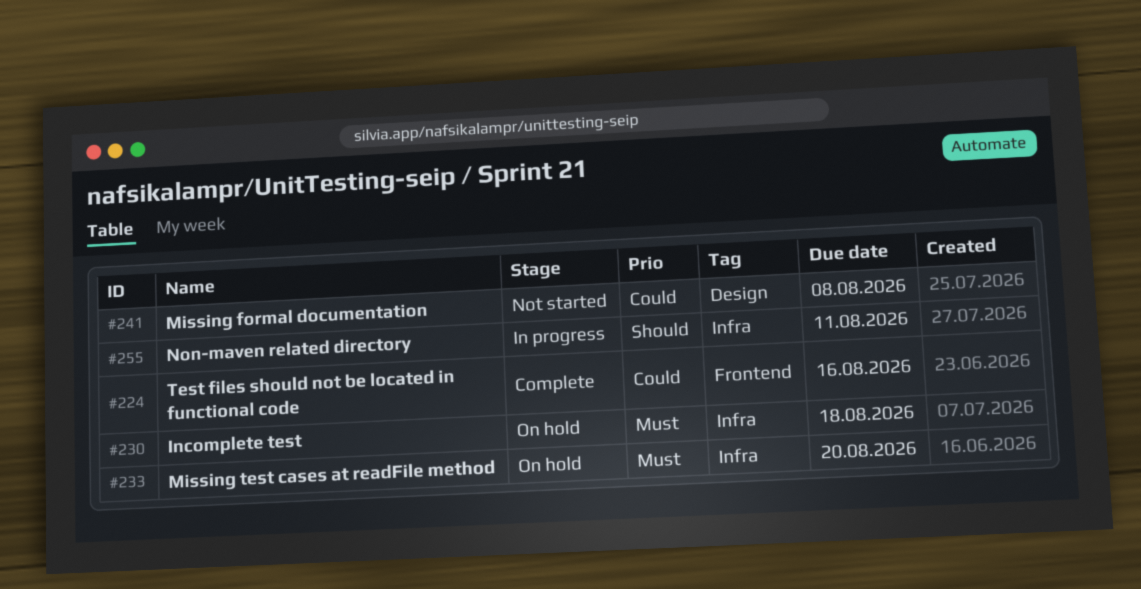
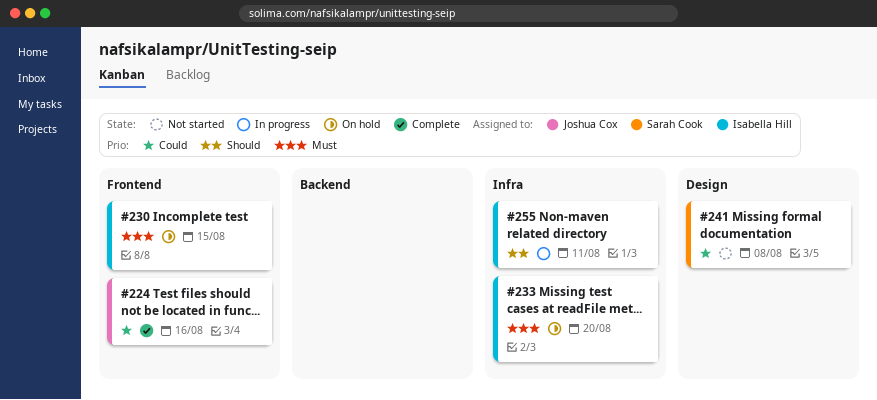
#230, label: Infra -> Frontend
#230, due: Aug 18 -> Aug 15

